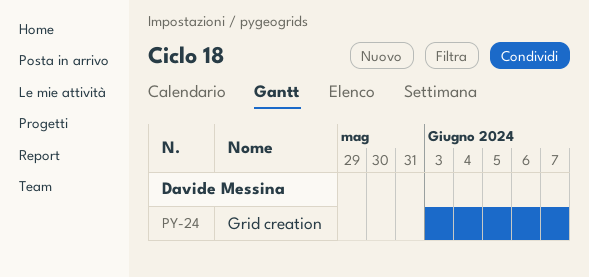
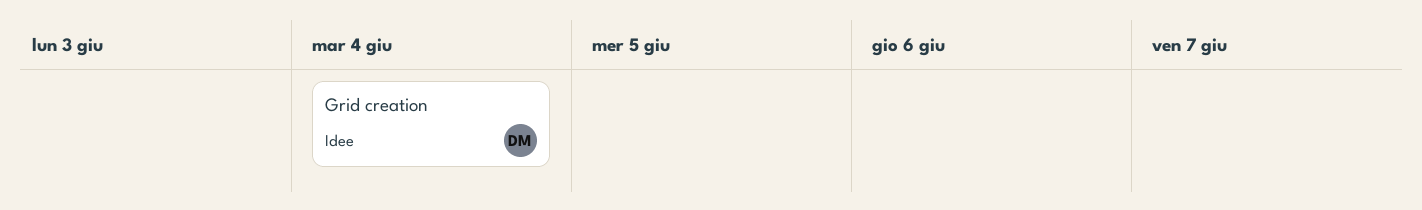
Grid creation, due: Jun 7 -> Jun 4

